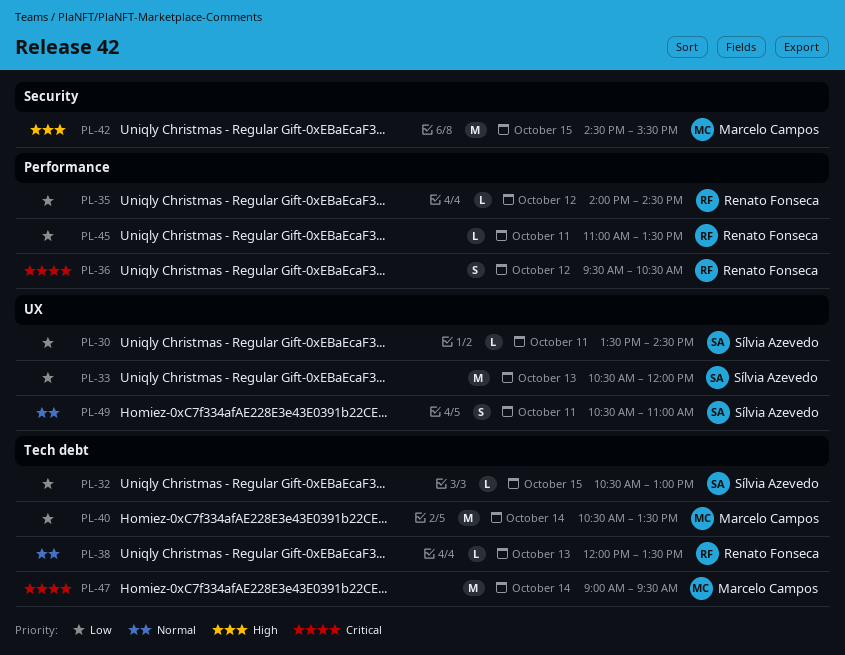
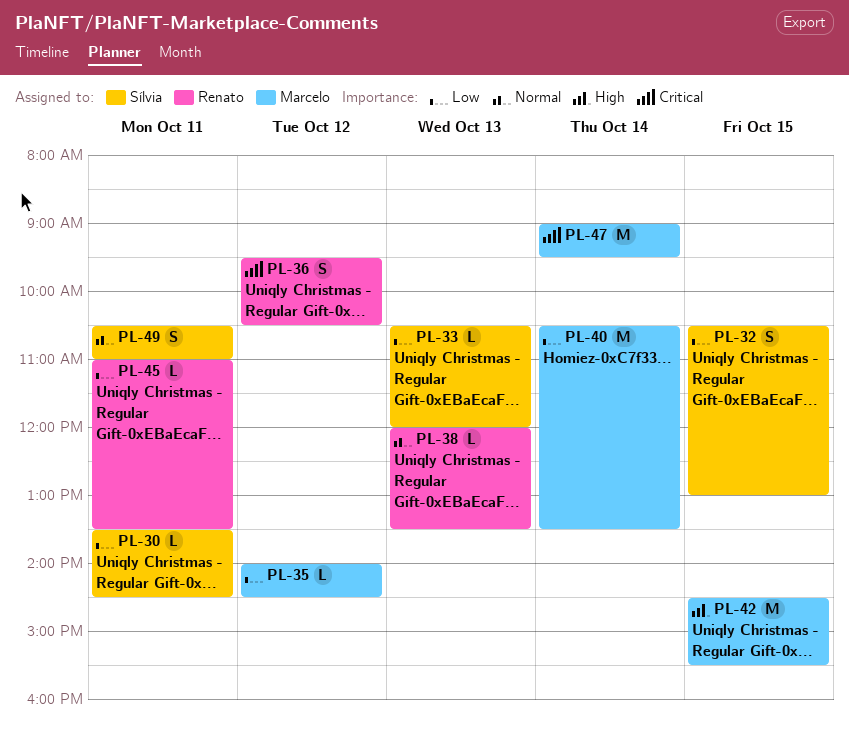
PL-32, estimate: L -> S
PL-33, estimate: M -> L
PL-35, owner: Renato Fonseca -> Marcelo Campos

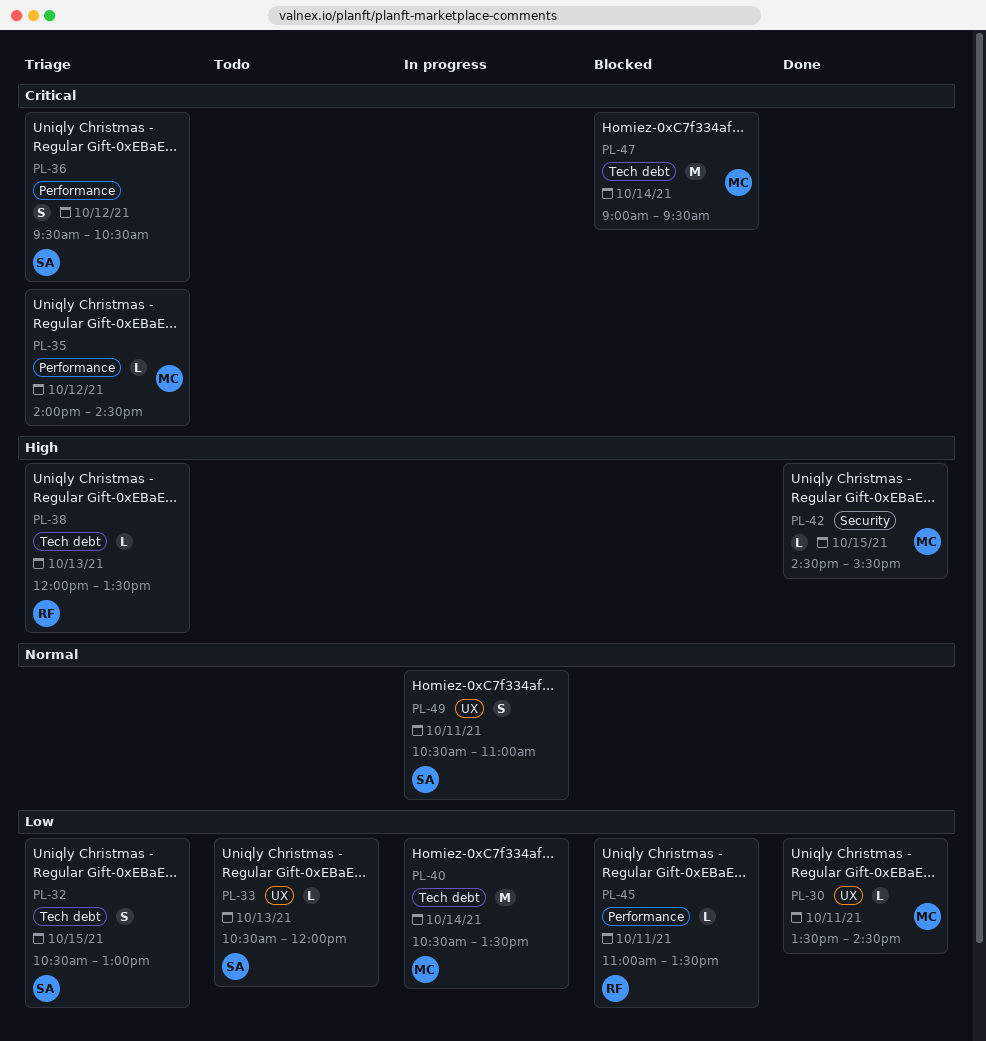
PL-30, owner: Sílvia -> Marcelo
PL-35, priority: Low -> Critical
PL-36, owner: Renato -> Sílvia
PL-38, priority: Normal -> High
PL-42, estimate: M -> L

